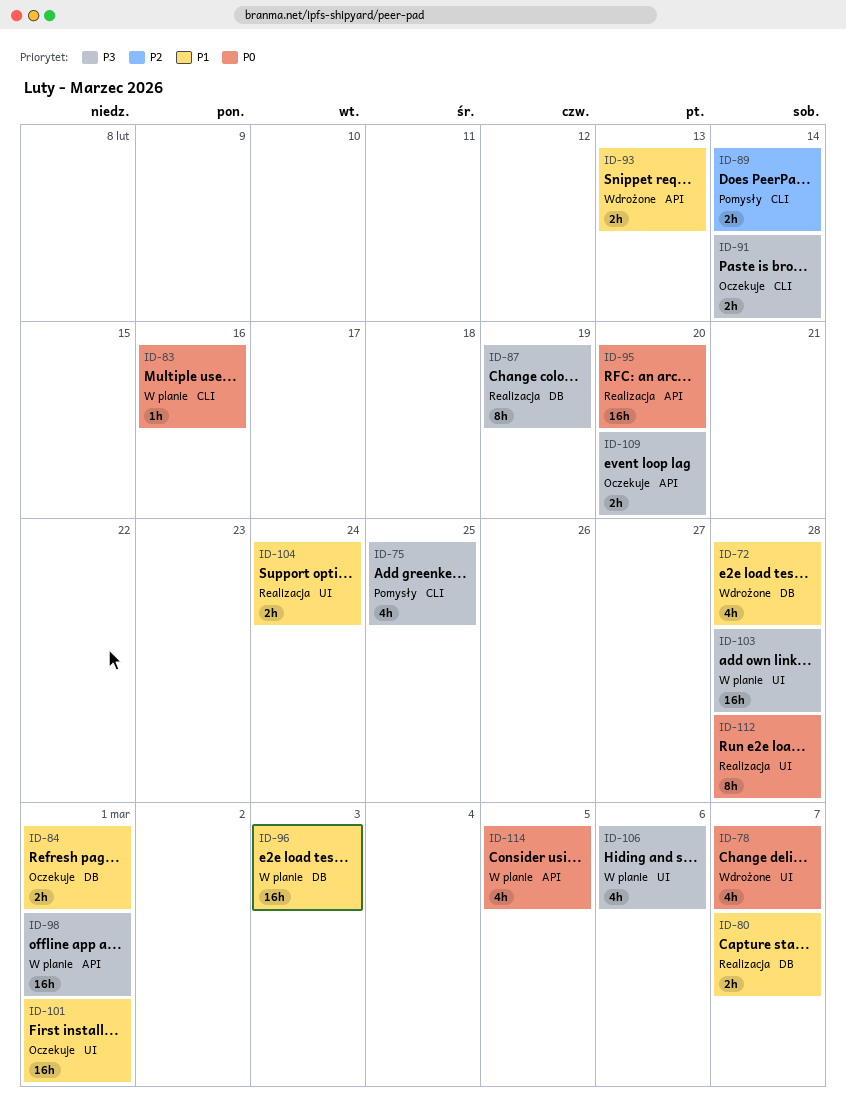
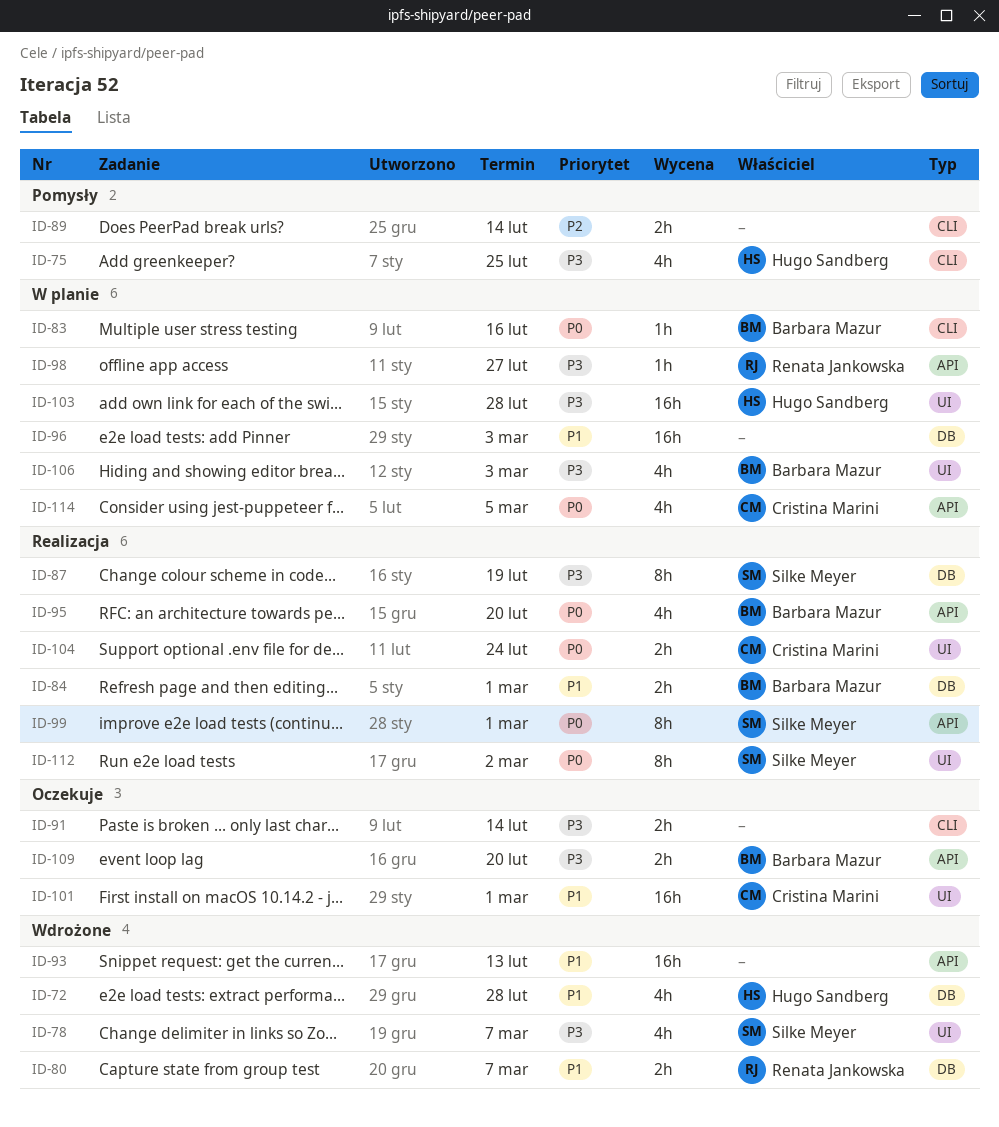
ID-78, priority: P0 -> P3
ID-80, status: Realizacja -> Wdrożone
ID-84, status: Oczekuje -> Realizacja
ID-93, estimate: 2h -> 16h
ID-95, estimate: 16h -> 4h
ID-98, estimate: 16h -> 1h
ID-98, due: Mar 1 -> Feb 27
ID-99: none -> present
ID-104, priority: P1 -> P0
ID-106, due: Mar 6 -> Mar 3
ID-112, due: Feb 28 -> Mar 2

